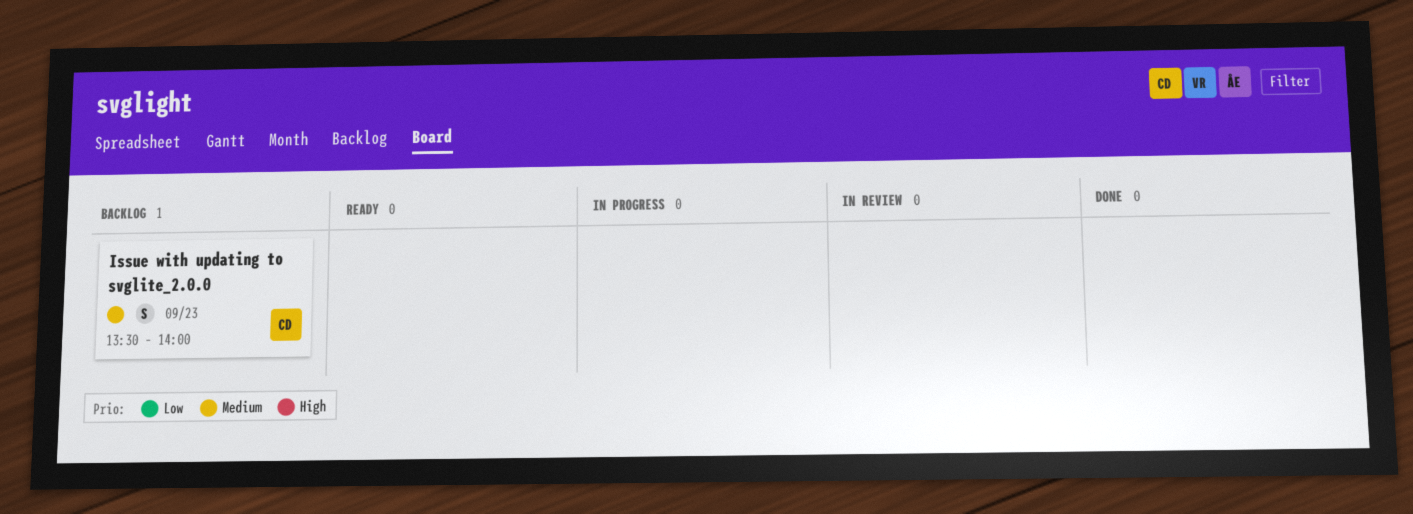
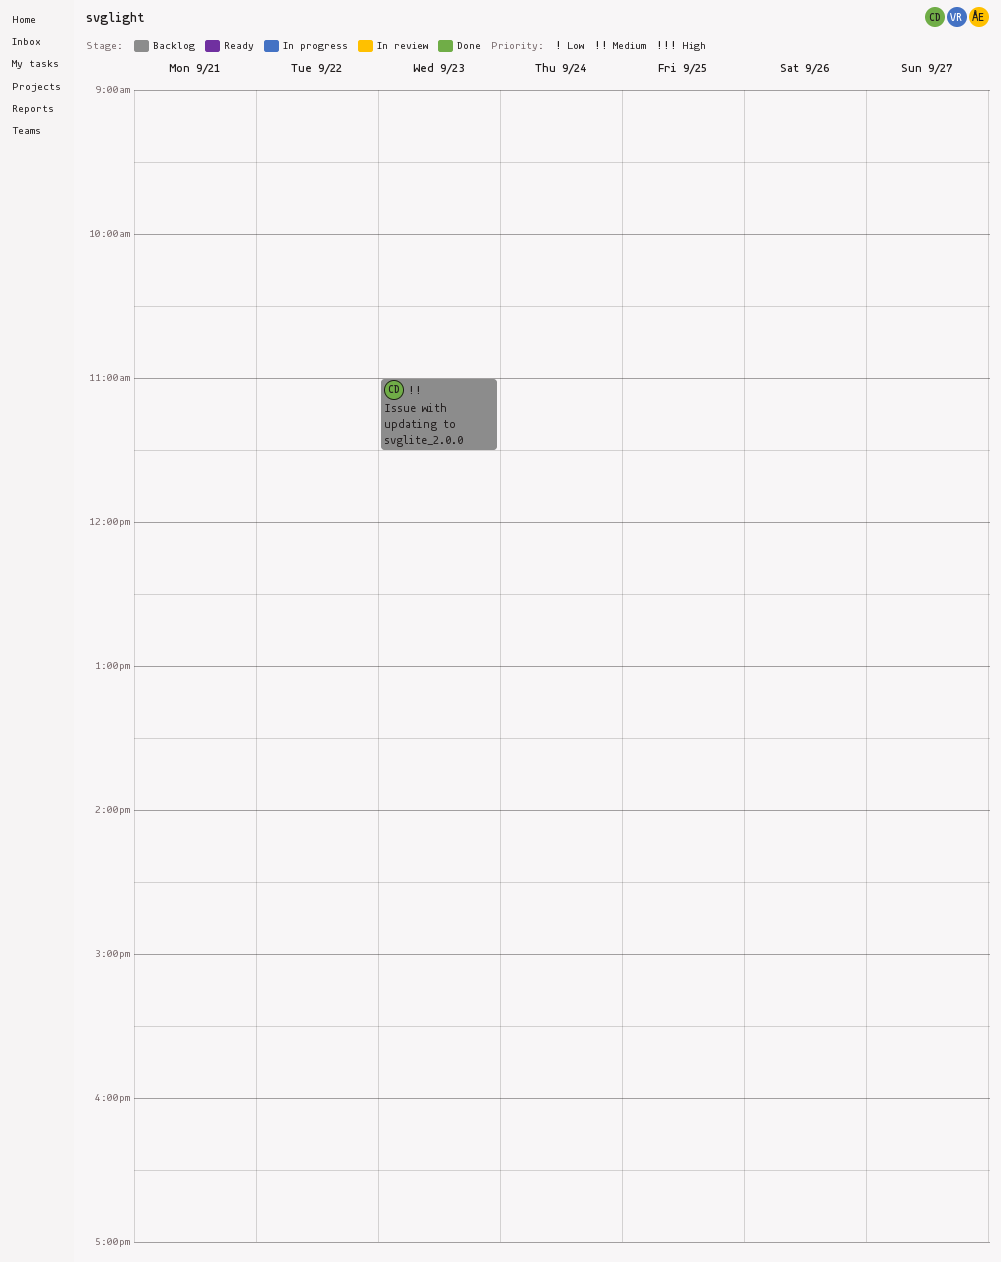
Issue with updating to svglite_2.0.0, begins: 13:30 -> 11:00
Issue with updating to svglite_2.0.0, ends: 14:00 -> 11:30

